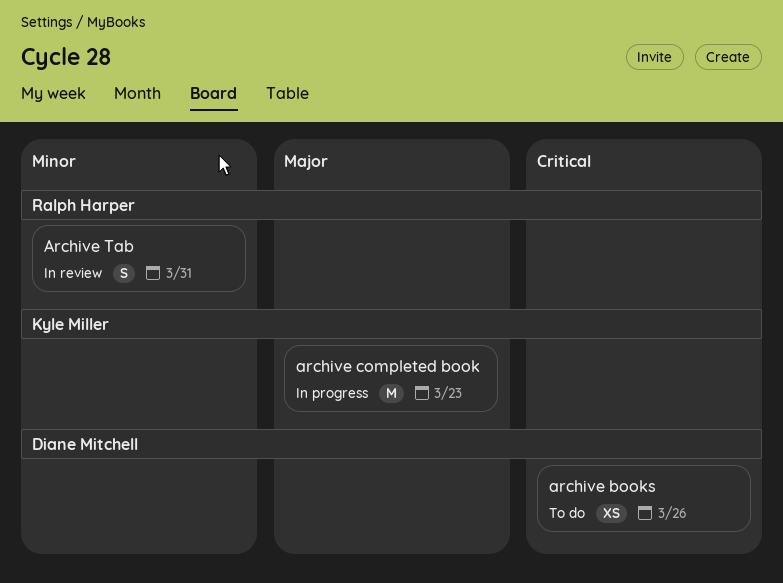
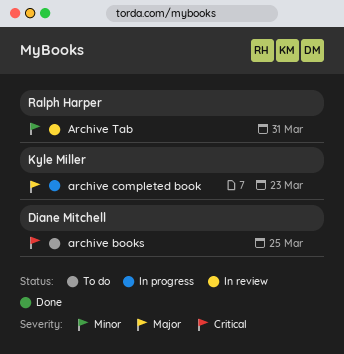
archive books, due: Mar 26 -> Mar 25

